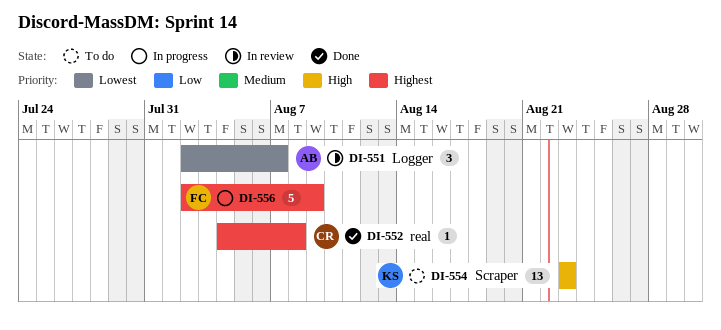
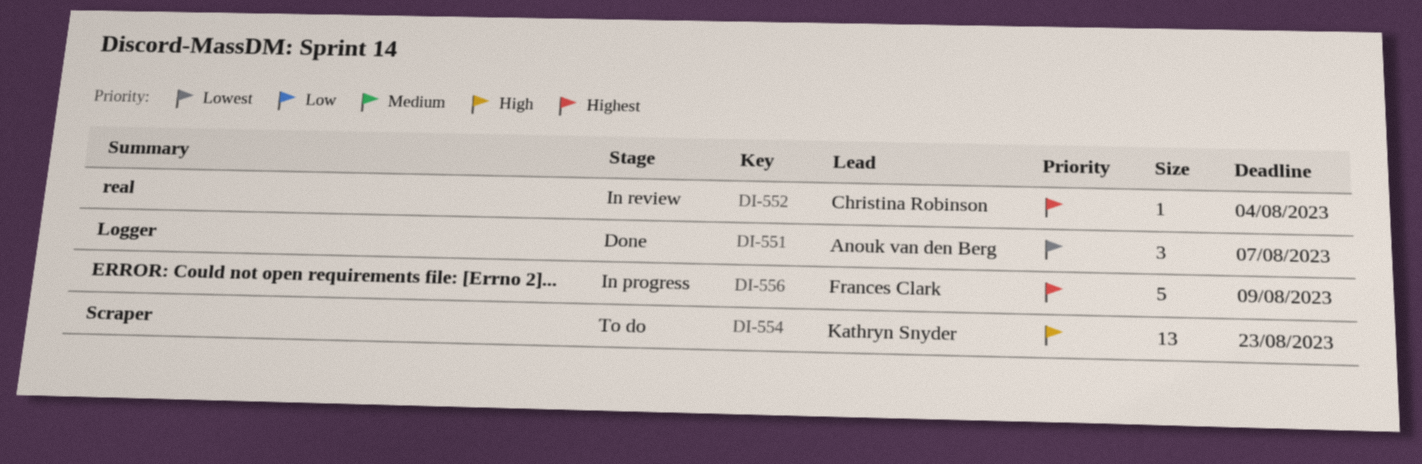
DI-551, status: In review -> Done
DI-552, status: Done -> In review
DI-552, due: Aug 8 -> Aug 4

